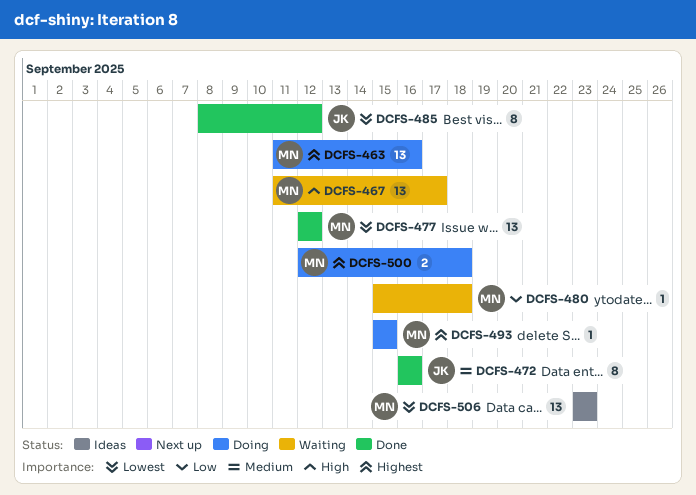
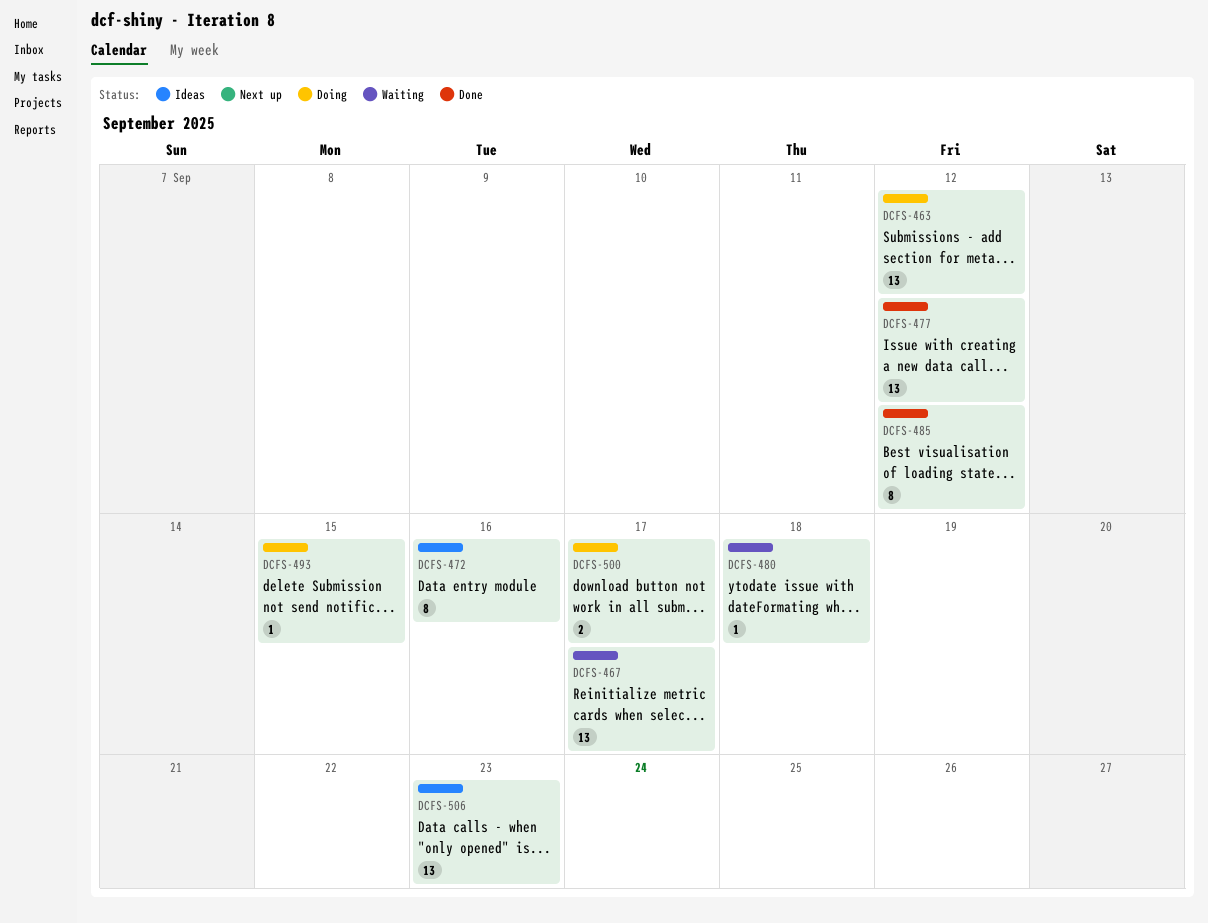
DCFS-463, due: Sep 16 -> Sep 12
DCFS-472, status: Done -> Ideas
DCFS-500, due: Sep 18 -> Sep 17

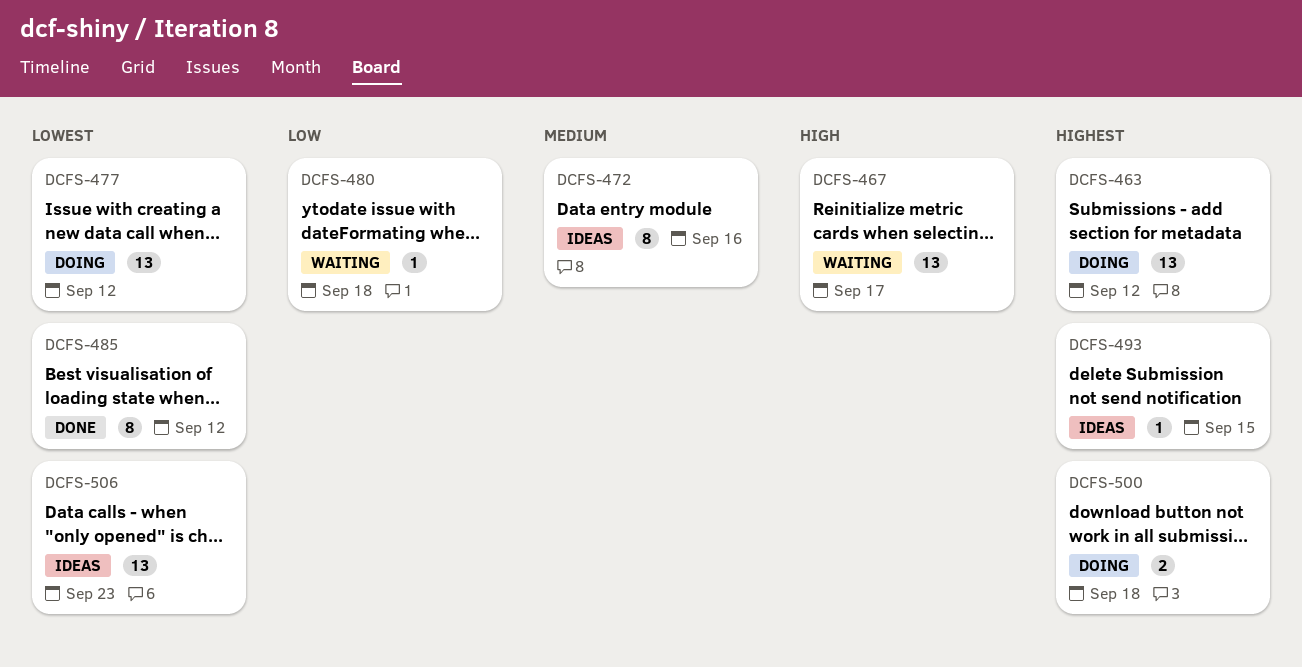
DCFS-477, status: Done -> Doing
DCFS-493, status: Doing -> Ideas
DCFS-500, due: Sep 17 -> Sep 18

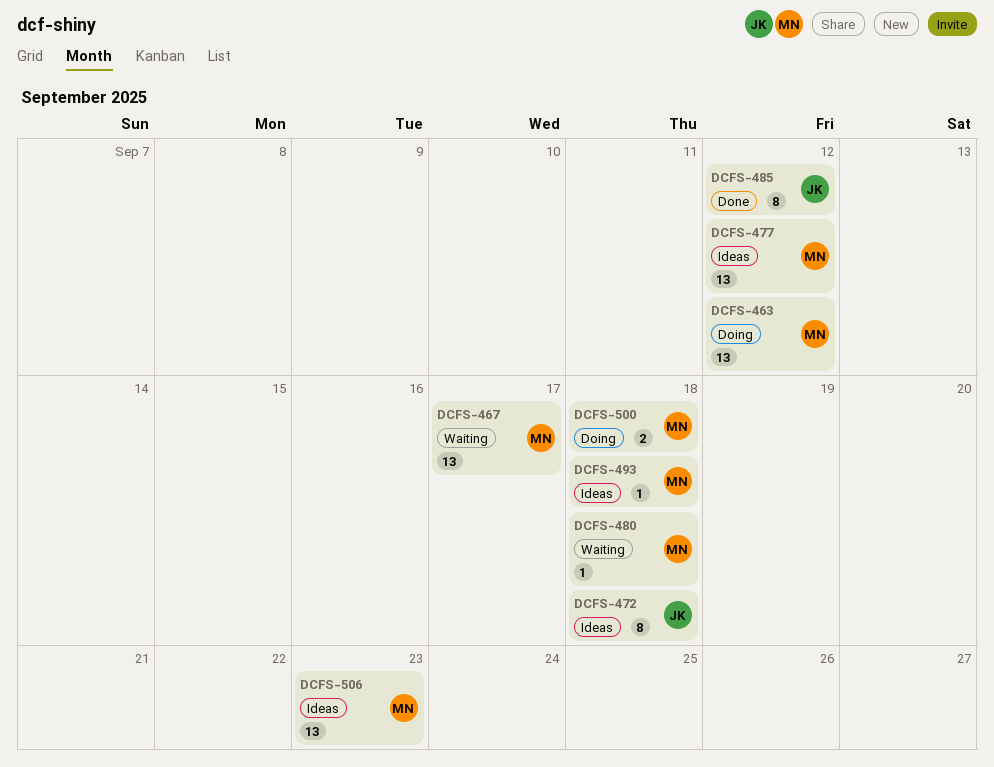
DCFS-472, due: Sep 16 -> Sep 18
DCFS-477, status: Doing -> Ideas
DCFS-493, due: Sep 15 -> Sep 18

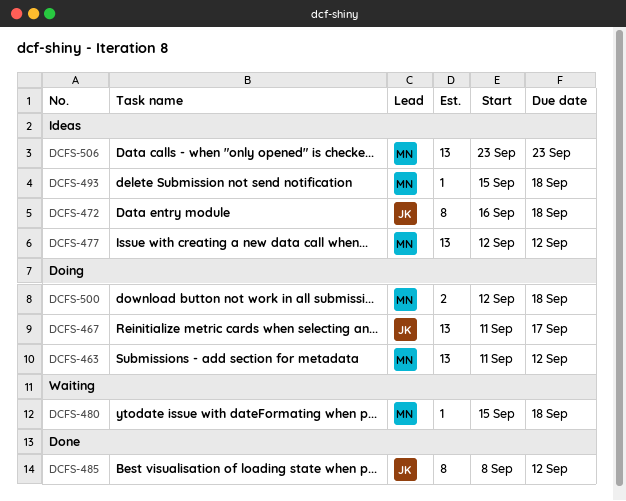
DCFS-467, status: Waiting -> Doing
DCFS-467, owner: MN -> JK

